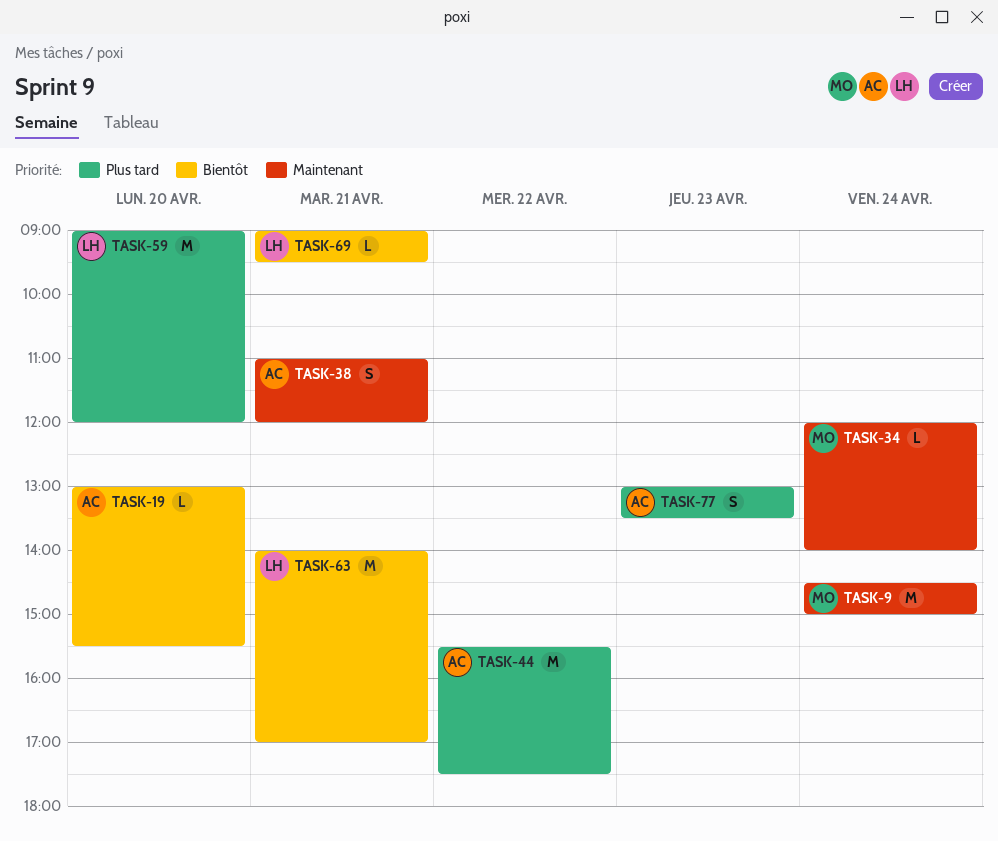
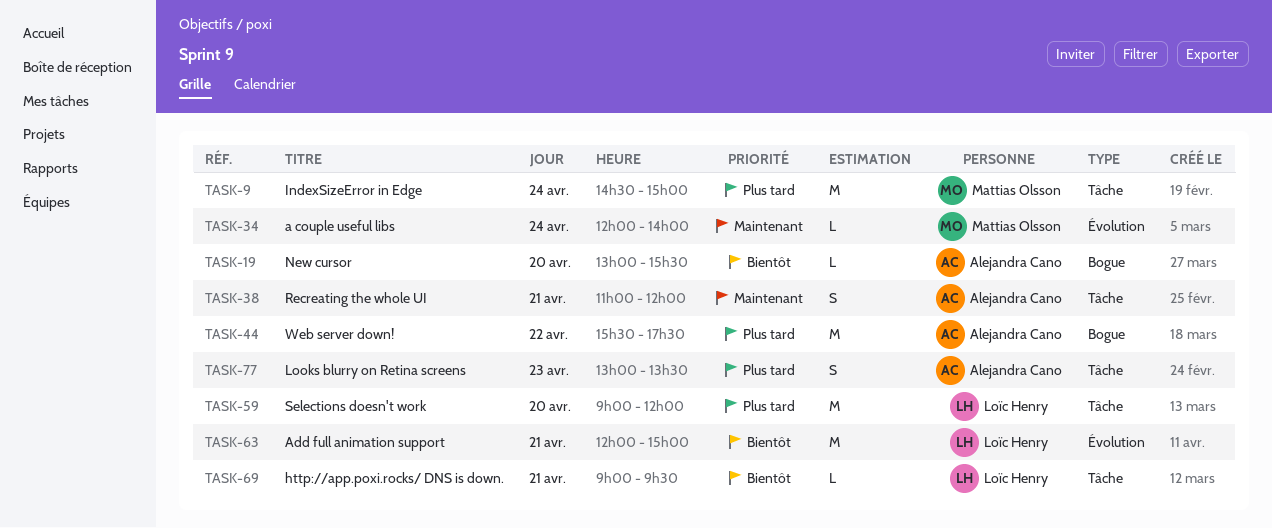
TASK-9, priority: Maintenant -> Plus tard
TASK-63, begins: 14:00 -> 12:00
TASK-63, ends: 17:00 -> 15:00

